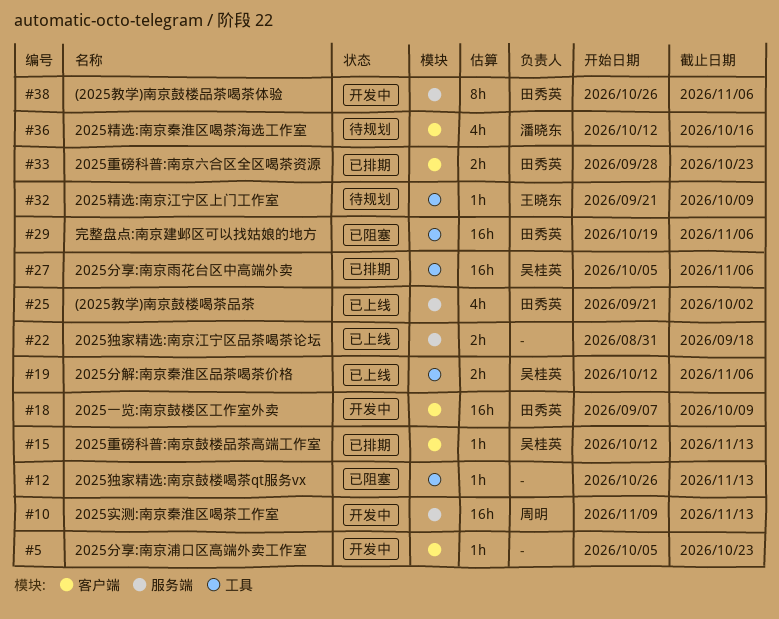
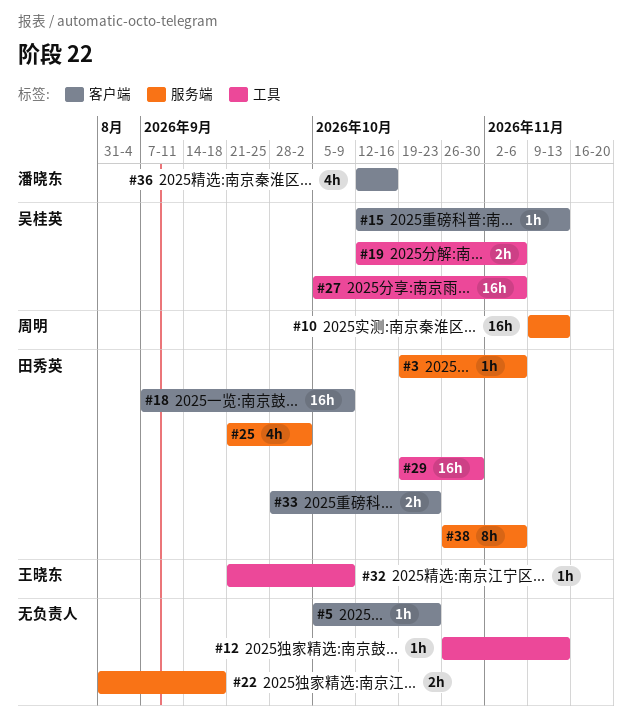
#3: none -> present
#29, due: Nov 6 -> Oct 30

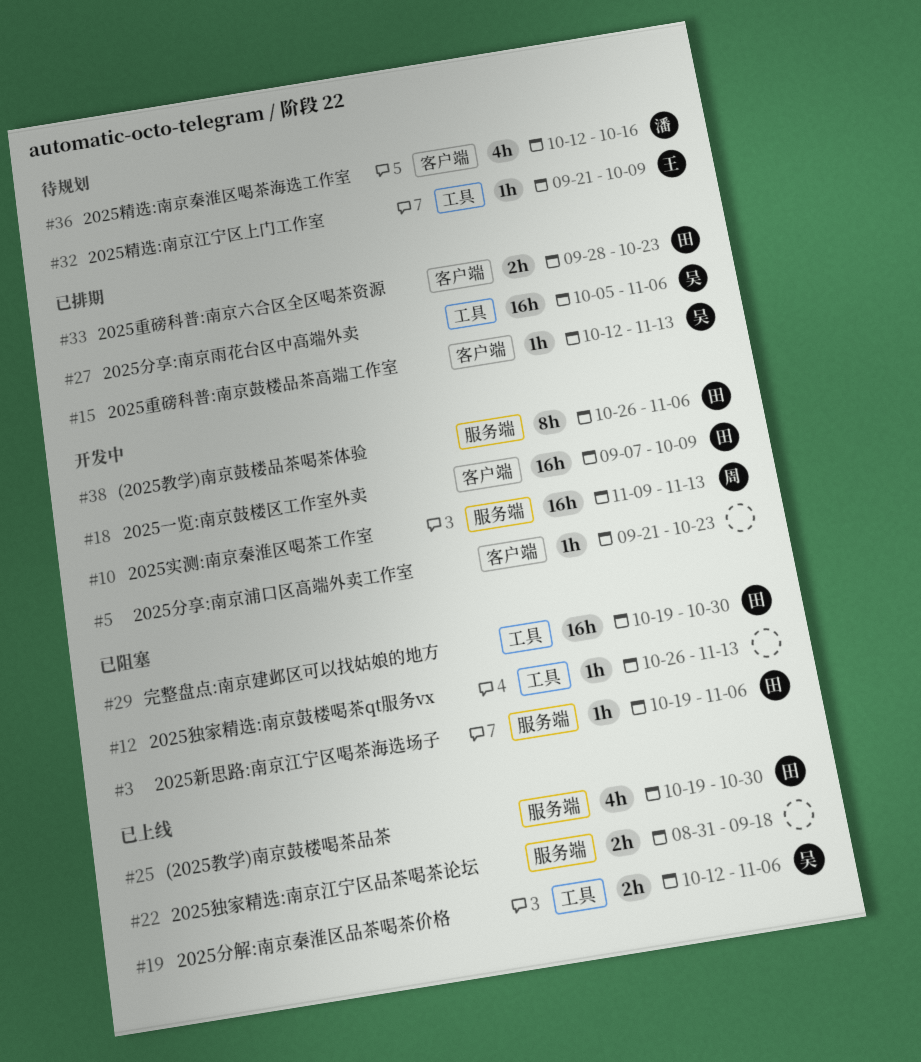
#5, start: Oct 5 -> Sep 21
#25, start: Sep 21 -> Oct 19
#25, due: Oct 2 -> Oct 30

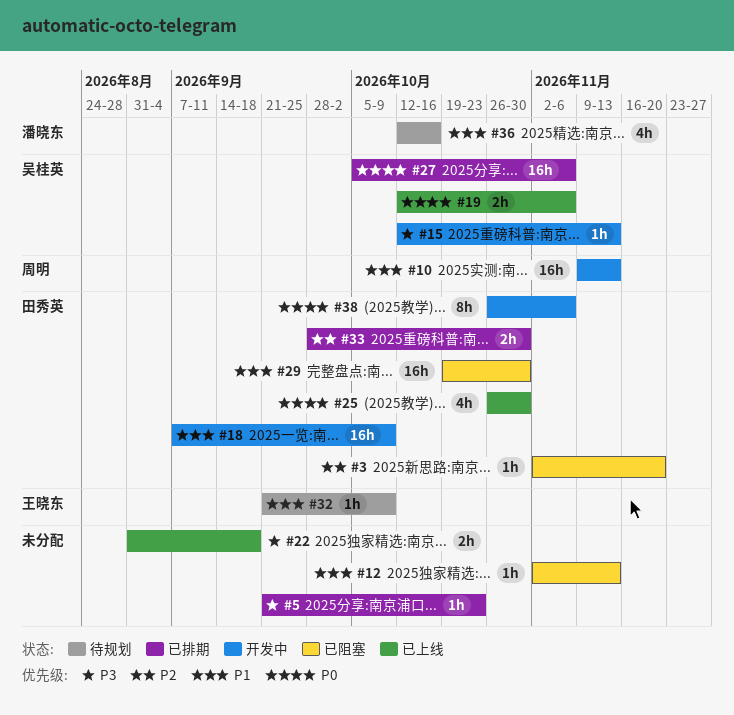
#3, start: Oct 19 -> Nov 2
#3, due: Nov 6 -> Nov 20
#5, status: 开发中 -> 已排期
#12, start: Oct 26 -> Nov 2
#15, status: 已排期 -> 开发中
#25, start: Oct 19 -> Oct 26
#33, due: Oct 23 -> Oct 30

